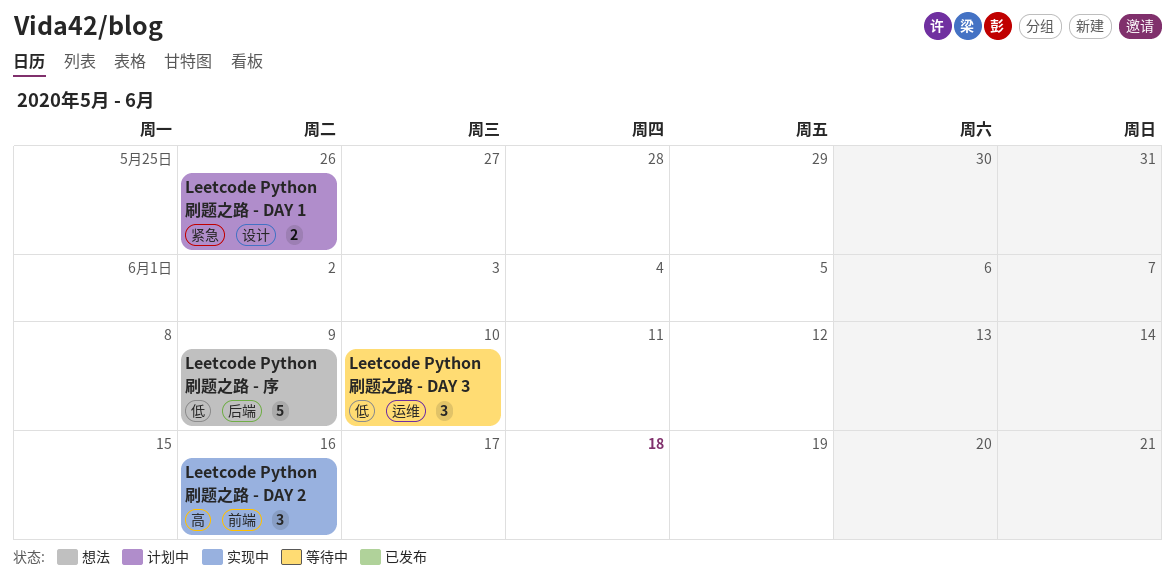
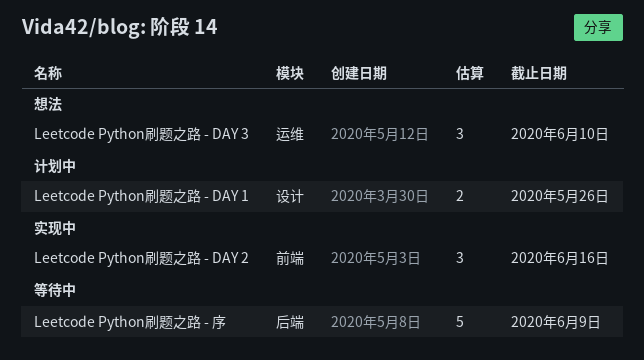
Leetcode Python刷题之路 - DAY 3, status: 等待中 -> 想法
Leetcode Python刷题之路 - 序, status: 想法 -> 等待中

